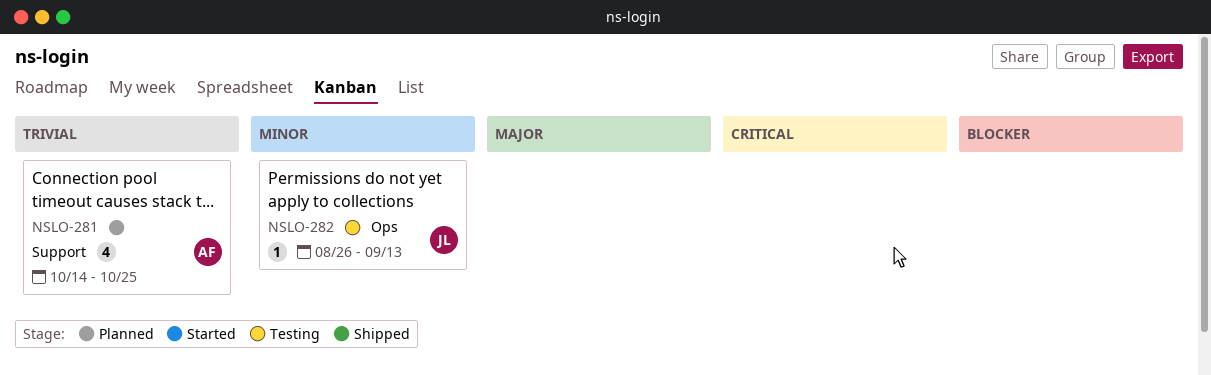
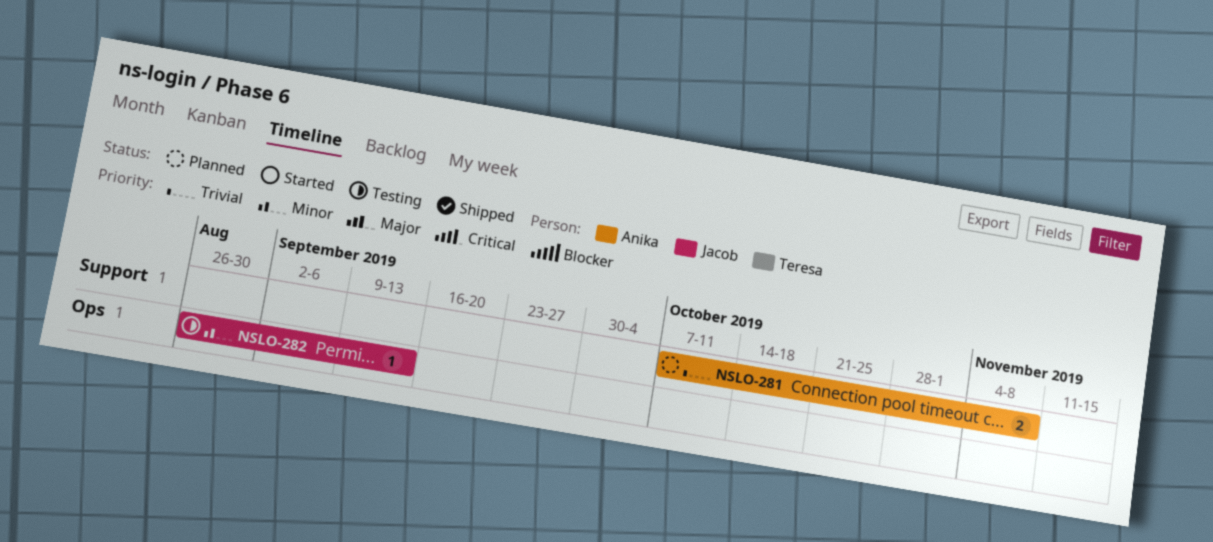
NSLO-281, estimate: 4 -> 2
NSLO-281, start: Oct 14 -> Oct 7
NSLO-281, due: Oct 25 -> Nov 8

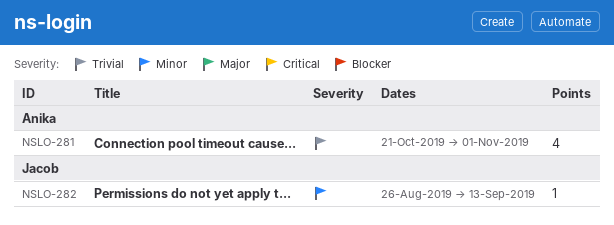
NSLO-281, estimate: 2 -> 4
NSLO-281, start: Oct 7 -> Oct 21
NSLO-281, due: Nov 8 -> Nov 1

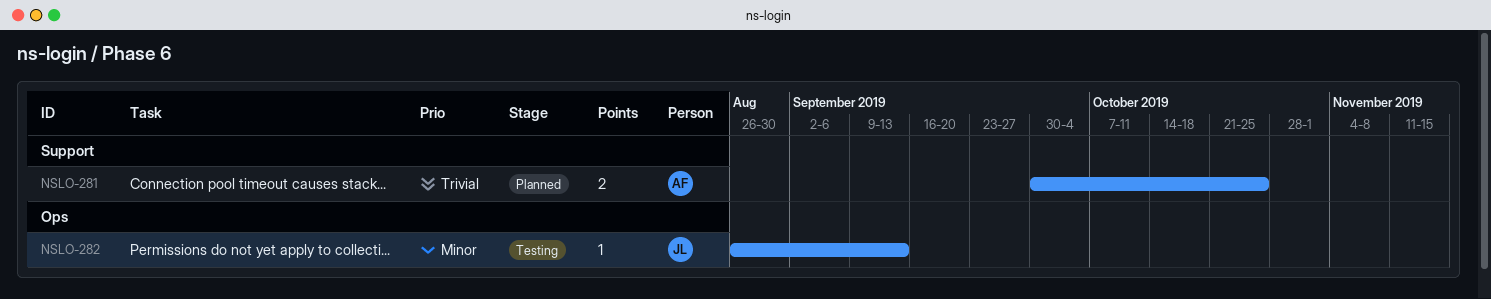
NSLO-281, estimate: 4 -> 2
NSLO-281, start: Oct 21 -> Sep 30
NSLO-281, due: Nov 1 -> Oct 25

